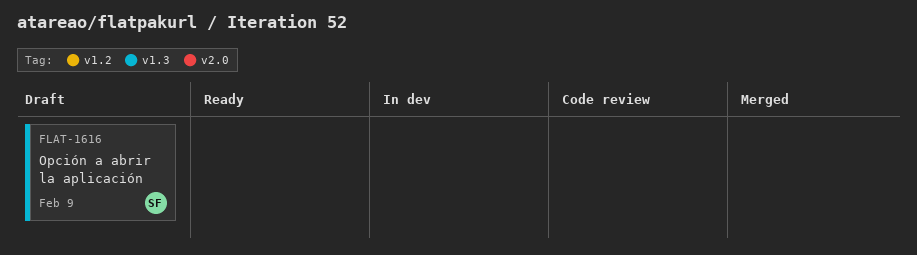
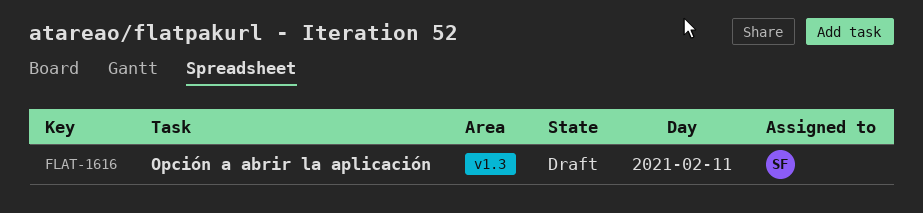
FLAT-1616, day: Feb 9 -> Feb 11

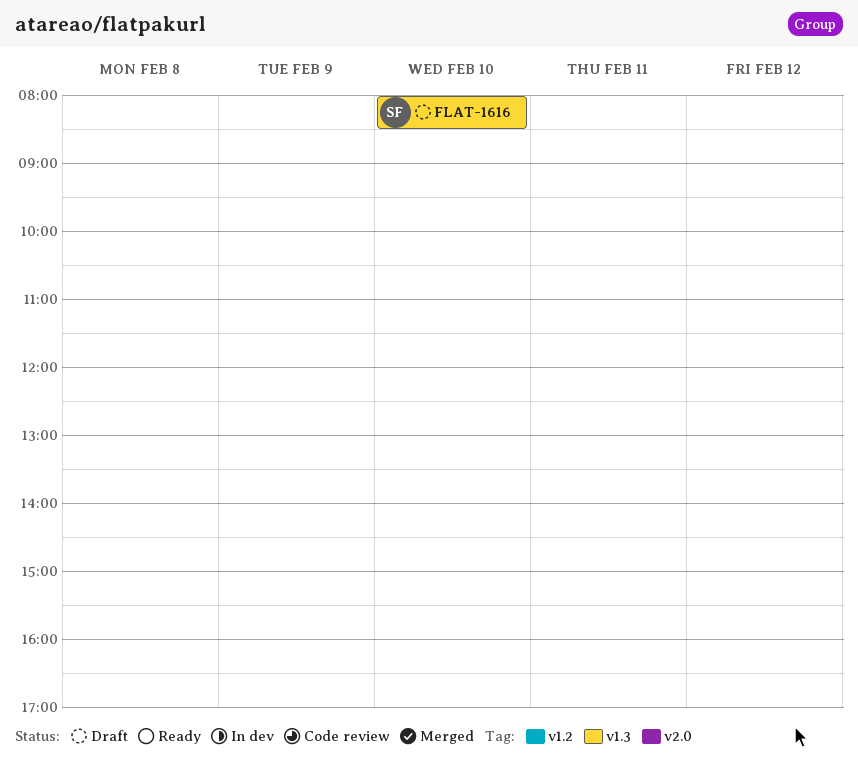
FLAT-1616, day: Feb 11 -> Feb 10

